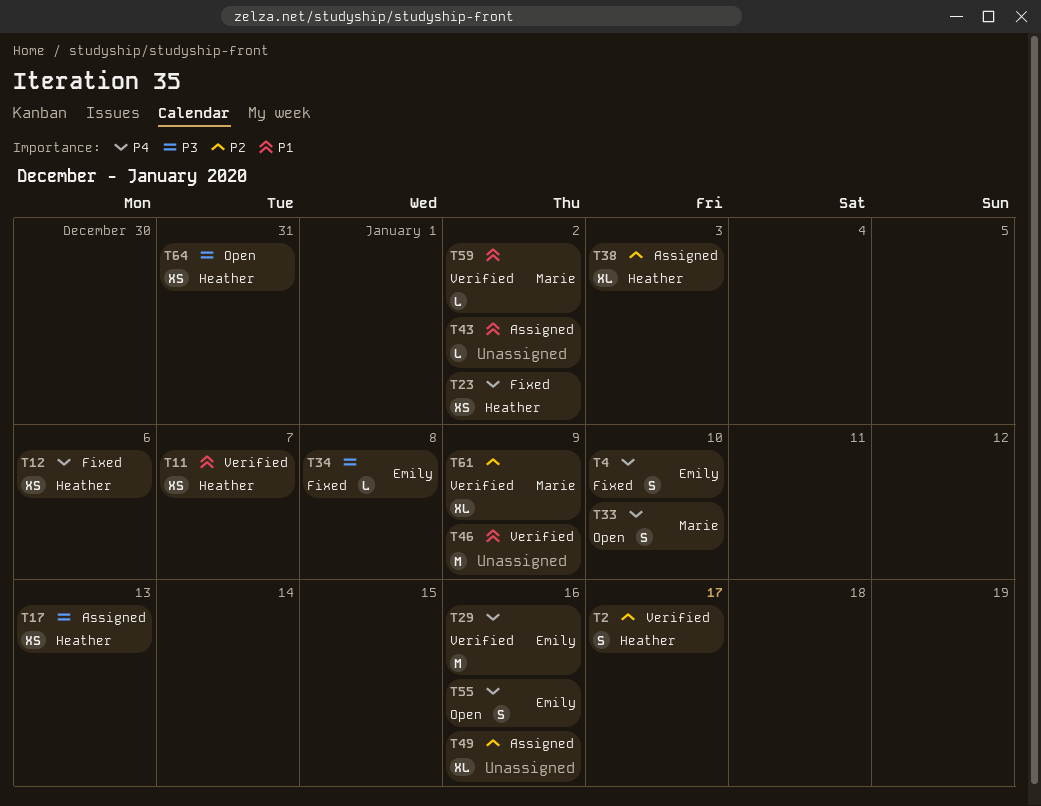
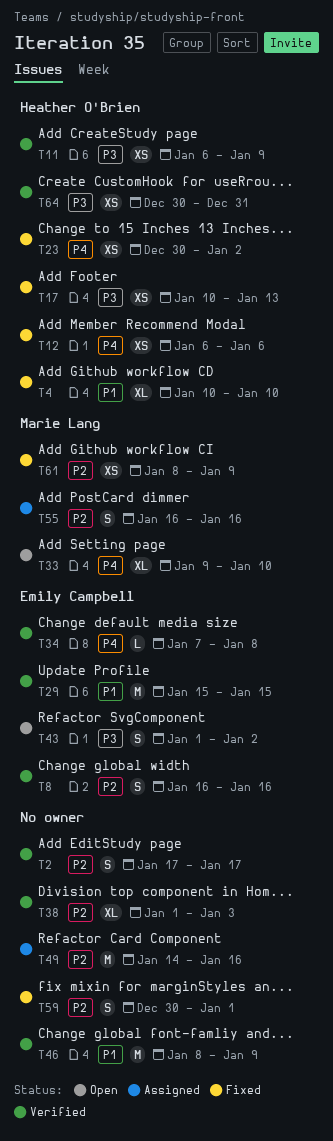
T2, owner: Heather O'Brien -> none
T4, owner: Emily Campbell -> Heather O'Brien
T4, priority: P4 -> P1
T4, estimate: S -> XL
T8: none -> present
T11, priority: P1 -> P3
T11, due: Jan 7 -> Jan 9
T17, status: Assigned -> Fixed
T29, priority: P4 -> P1
T29, due: Jan 16 -> Jan 15
T33, estimate: S -> XL
T34, status: Fixed -> Verified
T34, priority: P3 -> P4
T38, status: Assigned -> Verified
T38, owner: Heather O'Brien -> none
T43, status: Assigned -> Open
T43, owner: none -> Emily Campbell
T43, priority: P1 -> P3
T43, estimate: L -> S
T49, estimate: XL -> M
T55, status: Open -> Assigned
T55, owner: Emily Campbell -> Marie Lang
T55, priority: P4 -> P2
T59, status: Verified -> Fixed
T59, owner: Marie Lang -> none
T59, priority: P1 -> P2
T59, estimate: L -> S
T59, due: Jan 2 -> Jan 1
T61, status: Verified -> Fixed
T61, estimate: XL -> XS
T64, status: Open -> Verified

